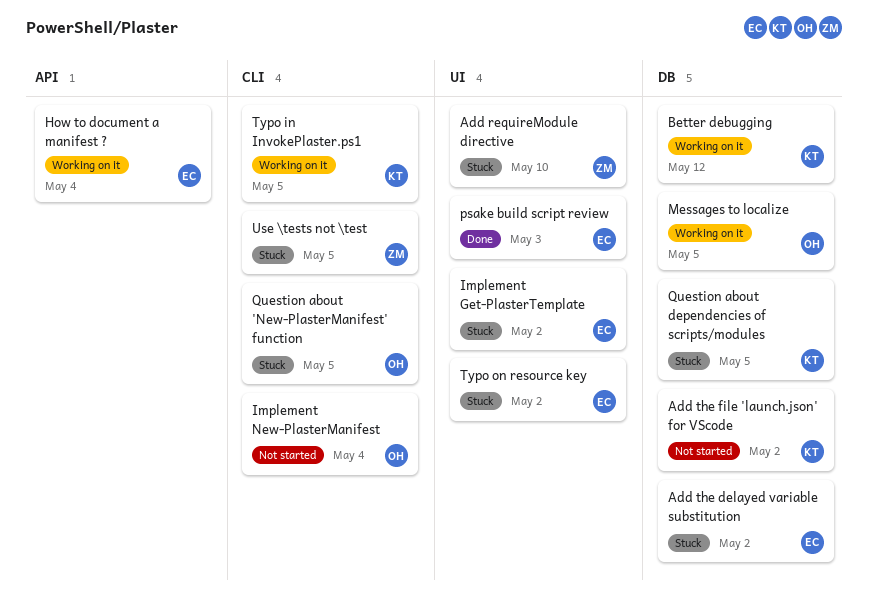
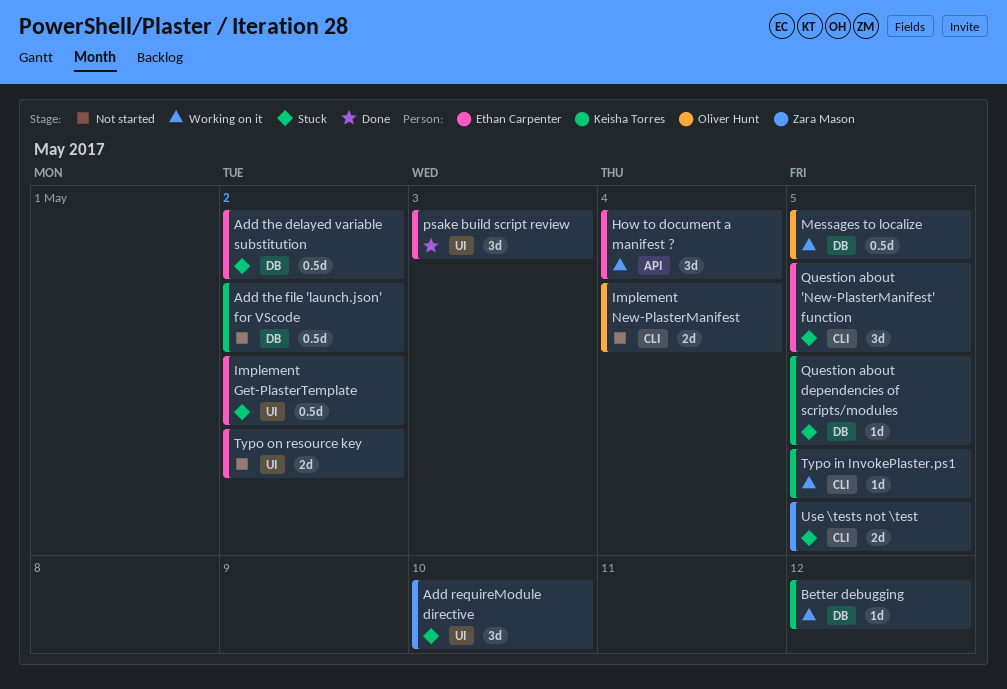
Question about 'New-PlasterManifest' function, owner: Oliver Hunt -> Ethan Carpenter
Typo on resource key, status: Stuck -> Not started

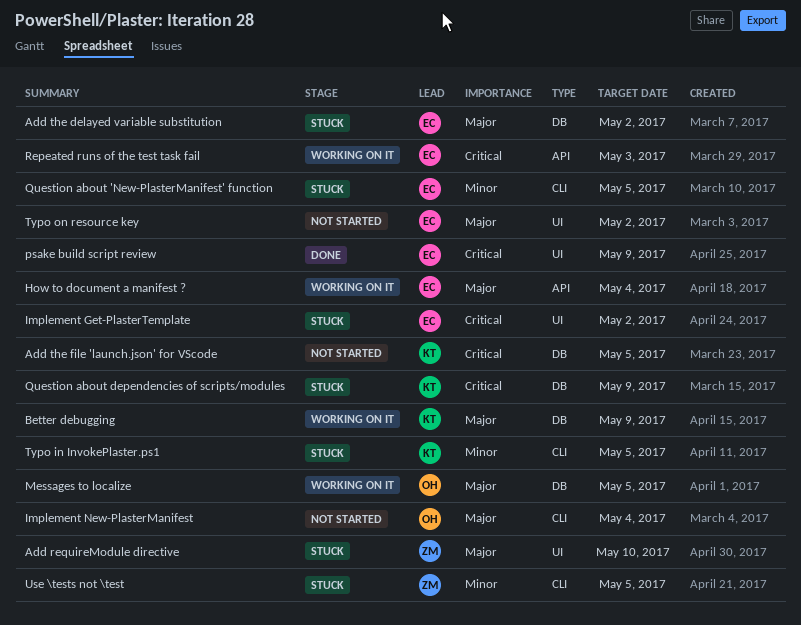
Add the file 'launch.json' for VScode, due: May 2 -> May 5
Better debugging, due: May 12 -> May 9
psake build script review, due: May 3 -> May 9
Question about dependencies of scripts/modules, due: May 5 -> May 9
Repeated runs of the test task fail: none -> present
Typo in InvokePlaster.ps1, status: Working on it -> Stuck

